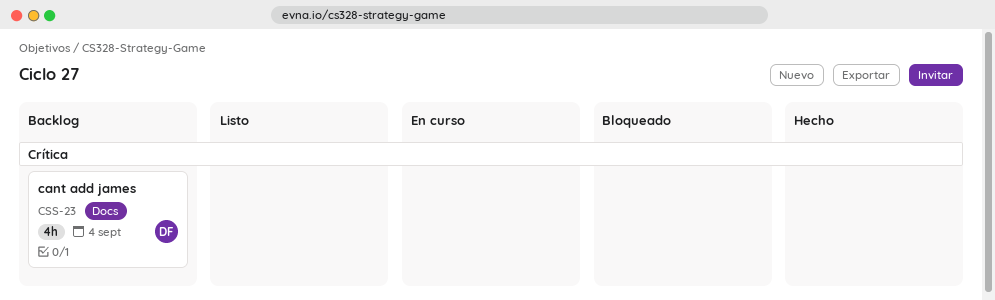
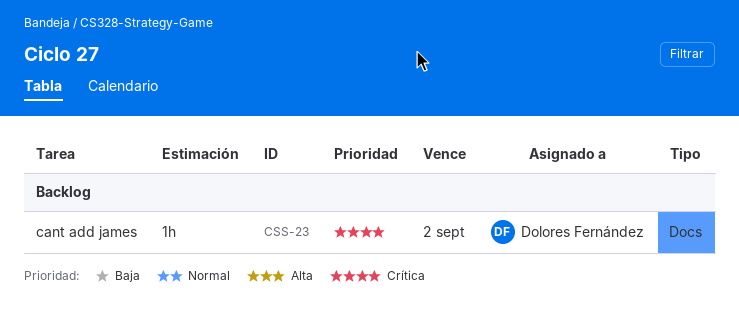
CSS-23, estimate: 4h -> 1h
CSS-23, due: Sep 4 -> Sep 2

